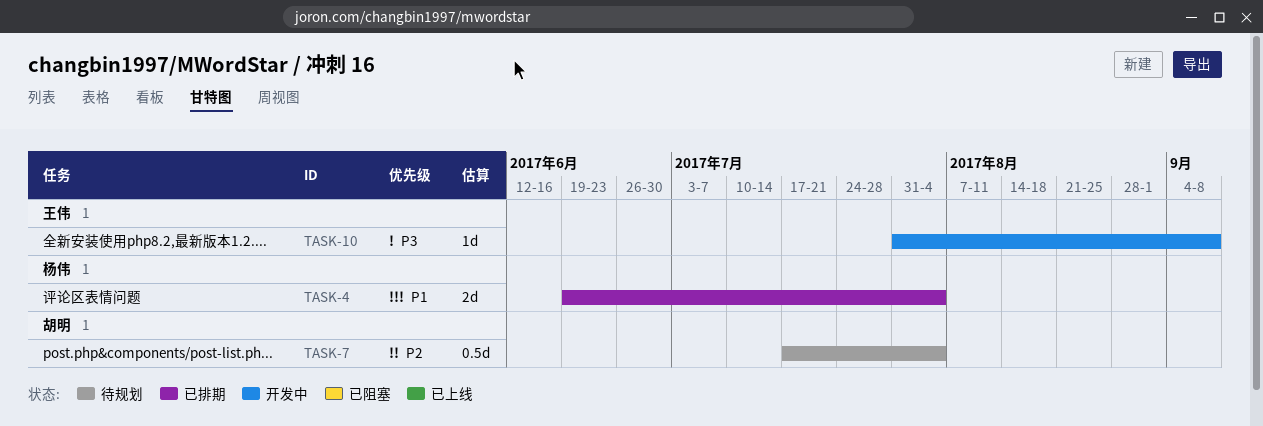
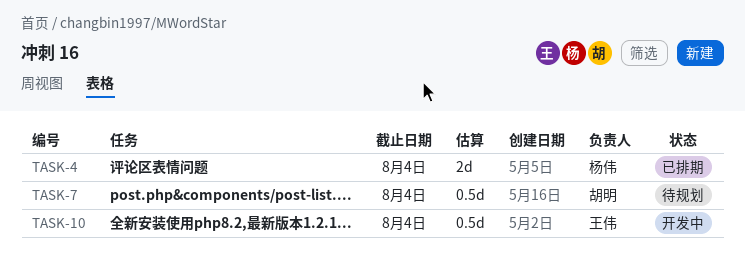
TASK-10, estimate: 1d -> 0.5d
TASK-10, due: Sep 8 -> Aug 4

